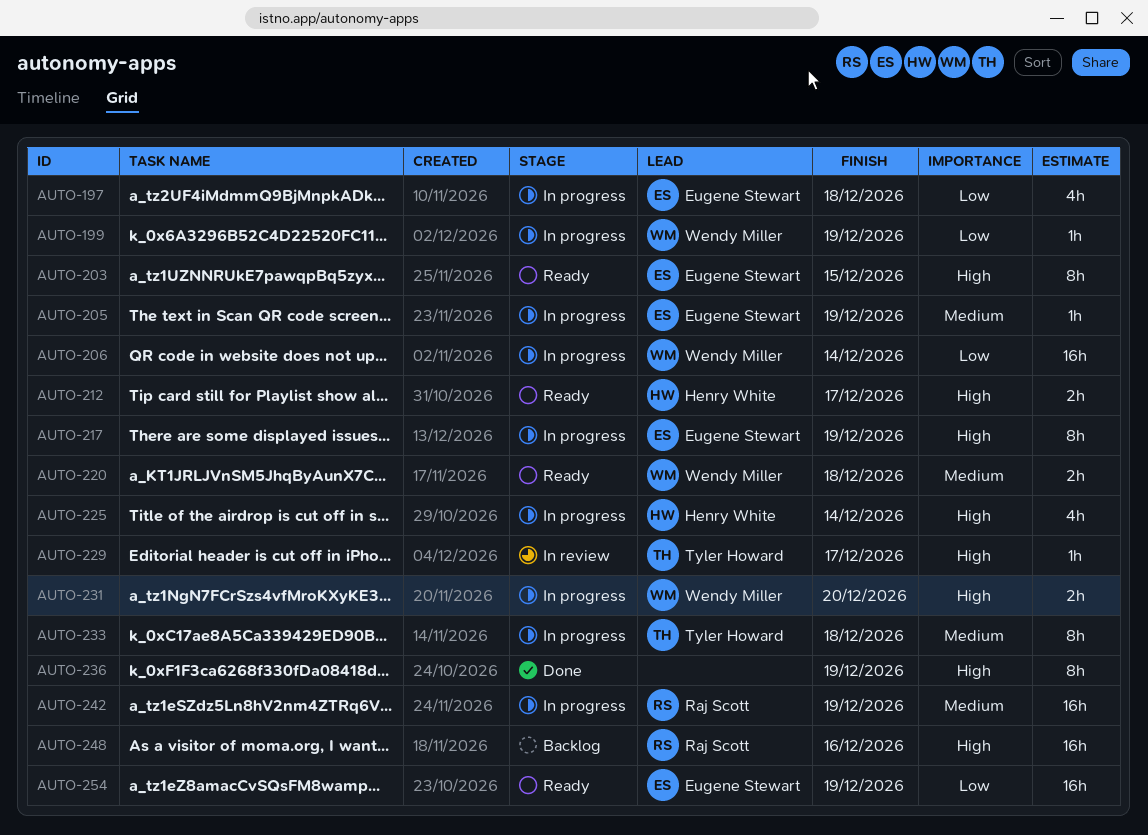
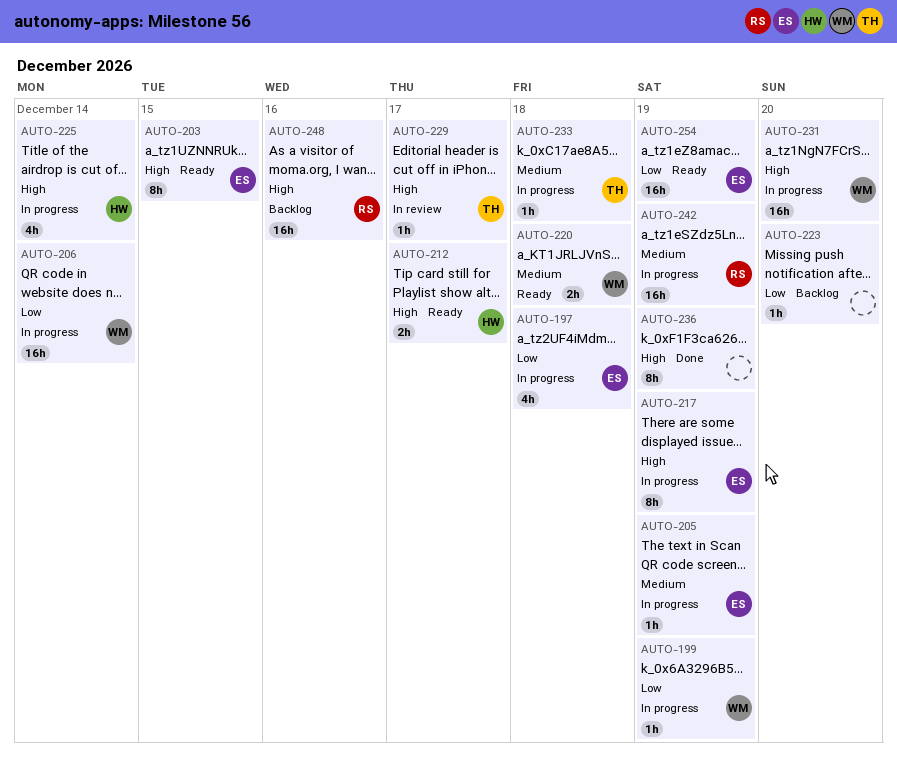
AUTO-223: none -> present
AUTO-231, estimate: 2h -> 16h
AUTO-233, estimate: 8h -> 1h

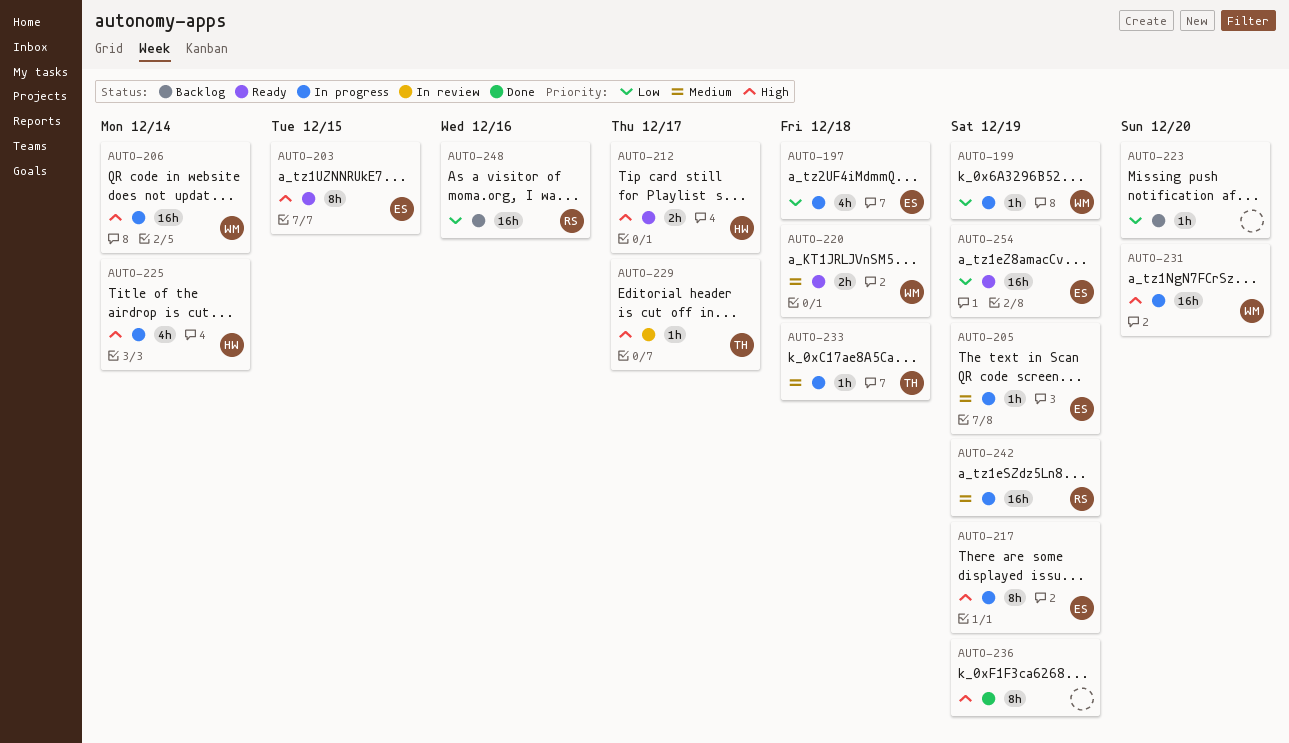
AUTO-206, priority: Low -> High
AUTO-248, priority: High -> Low

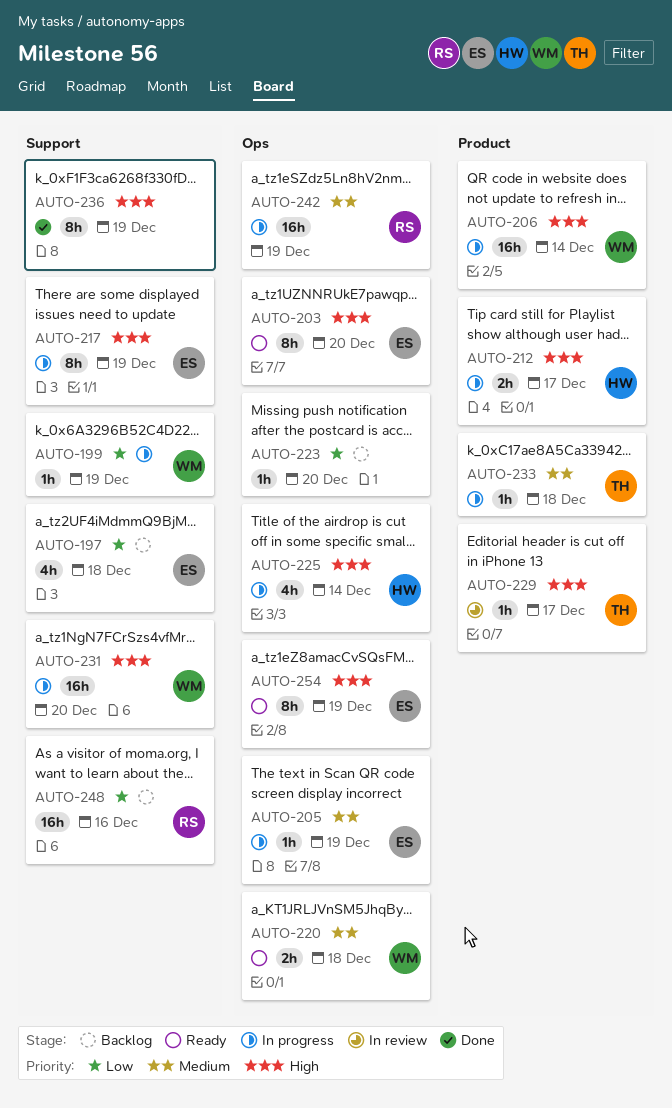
AUTO-197, status: In progress -> Backlog
AUTO-203, due: Dec 15 -> Dec 20
AUTO-212, status: Ready -> In progress
AUTO-254, priority: Low -> High
AUTO-254, estimate: 16h -> 8h

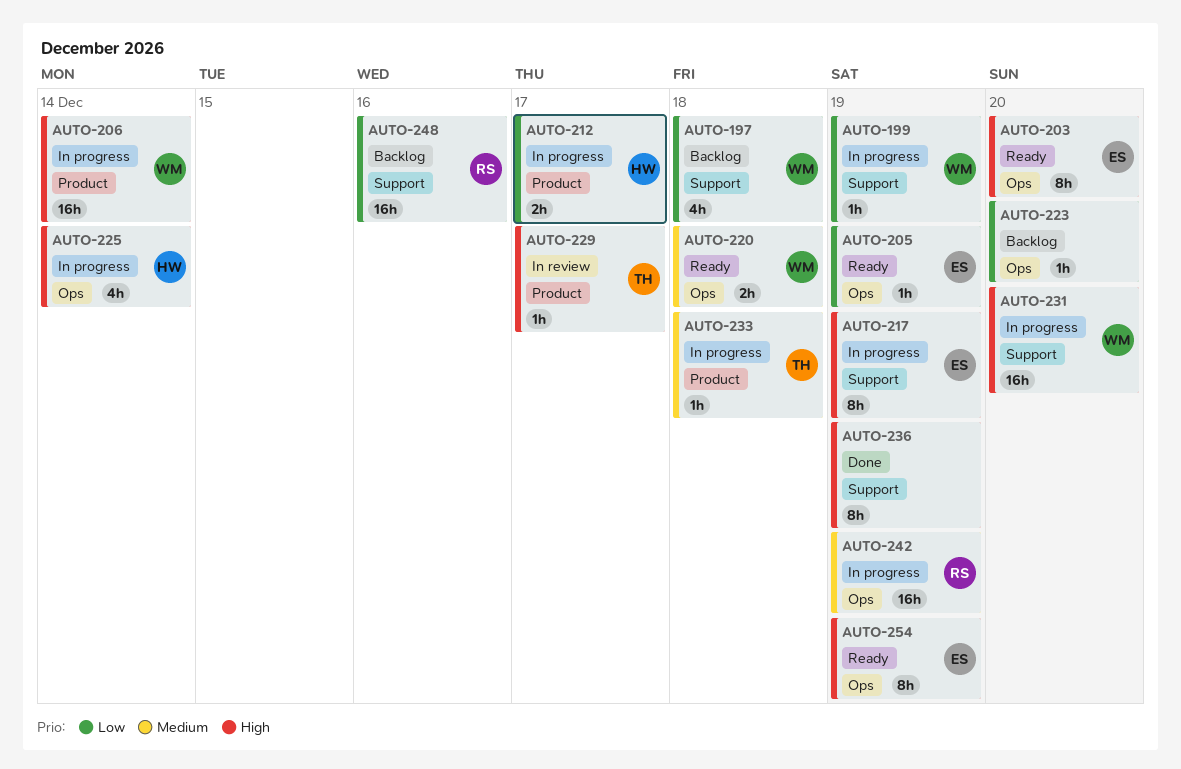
AUTO-197, owner: ES -> WM
AUTO-205, status: In progress -> Ready
AUTO-205, priority: Medium -> Low
AUTO-212, priority: High -> Low

